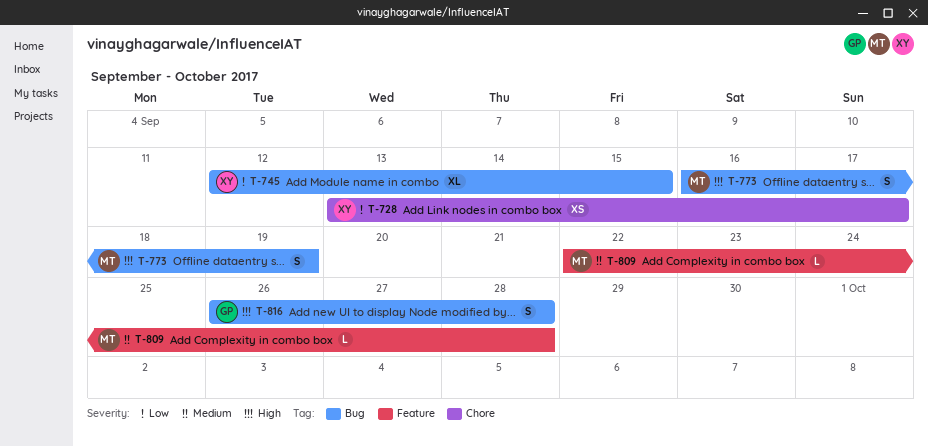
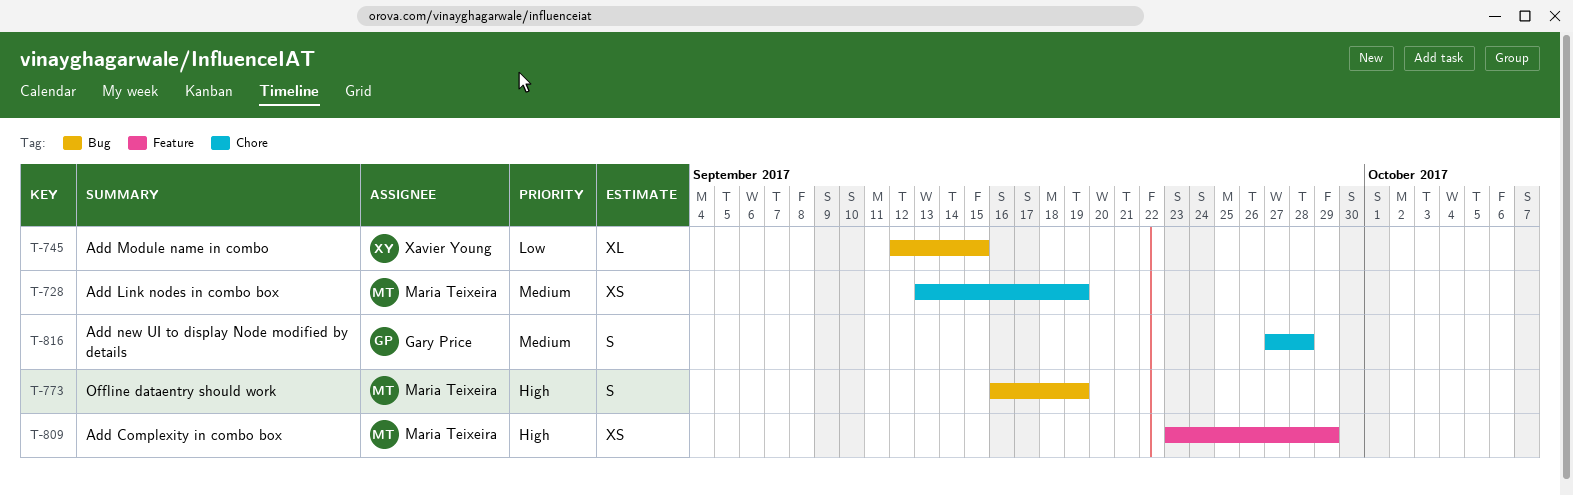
T-728, owner: Xavier Young -> Maria Teixeira
T-728, priority: Low -> Medium
T-728, due: Sep 17 -> Sep 19
T-809, priority: Medium -> High
T-809, estimate: L -> XS
T-809, start: Sep 22 -> Sep 23
T-809, due: Sep 28 -> Sep 29
T-816, priority: High -> Medium
T-816, label: Bug -> Chore
T-816, start: Sep 26 -> Sep 27

